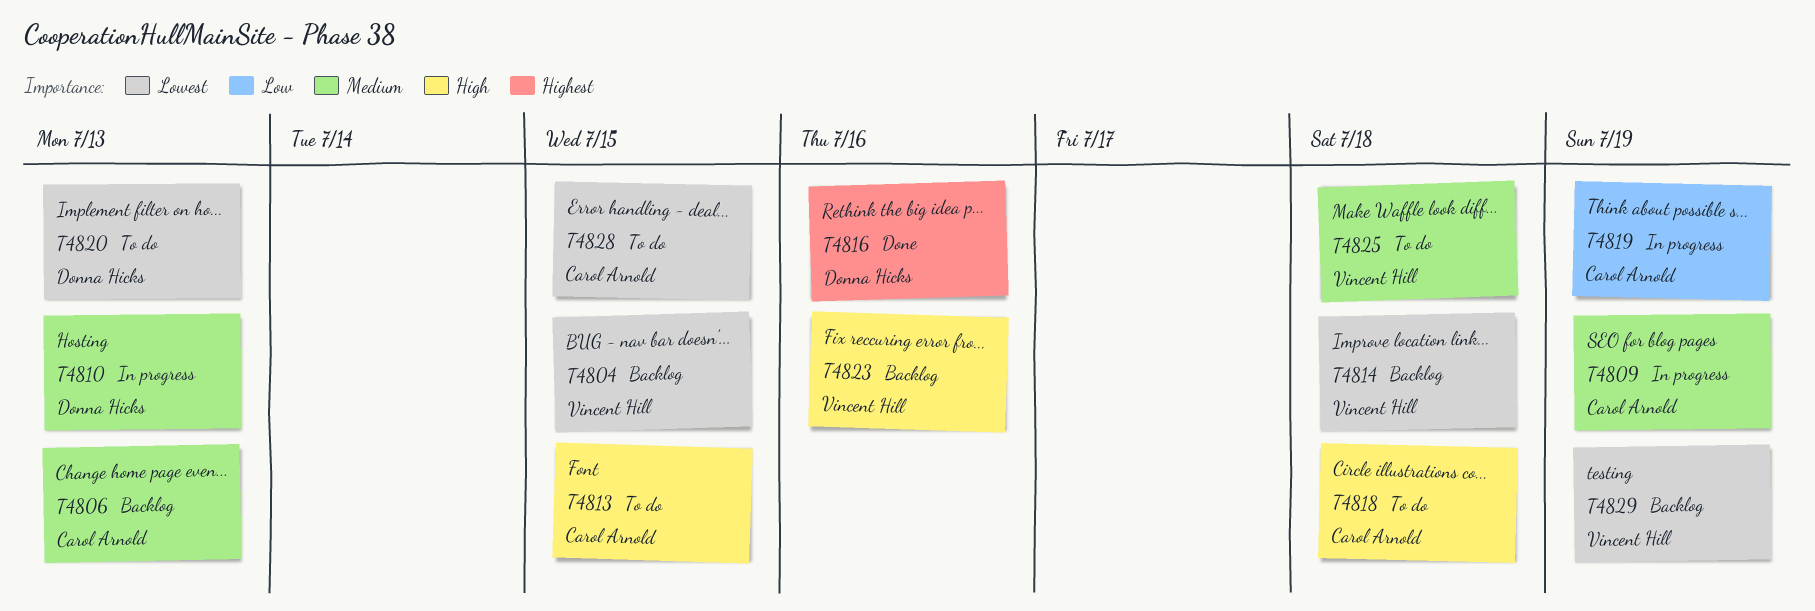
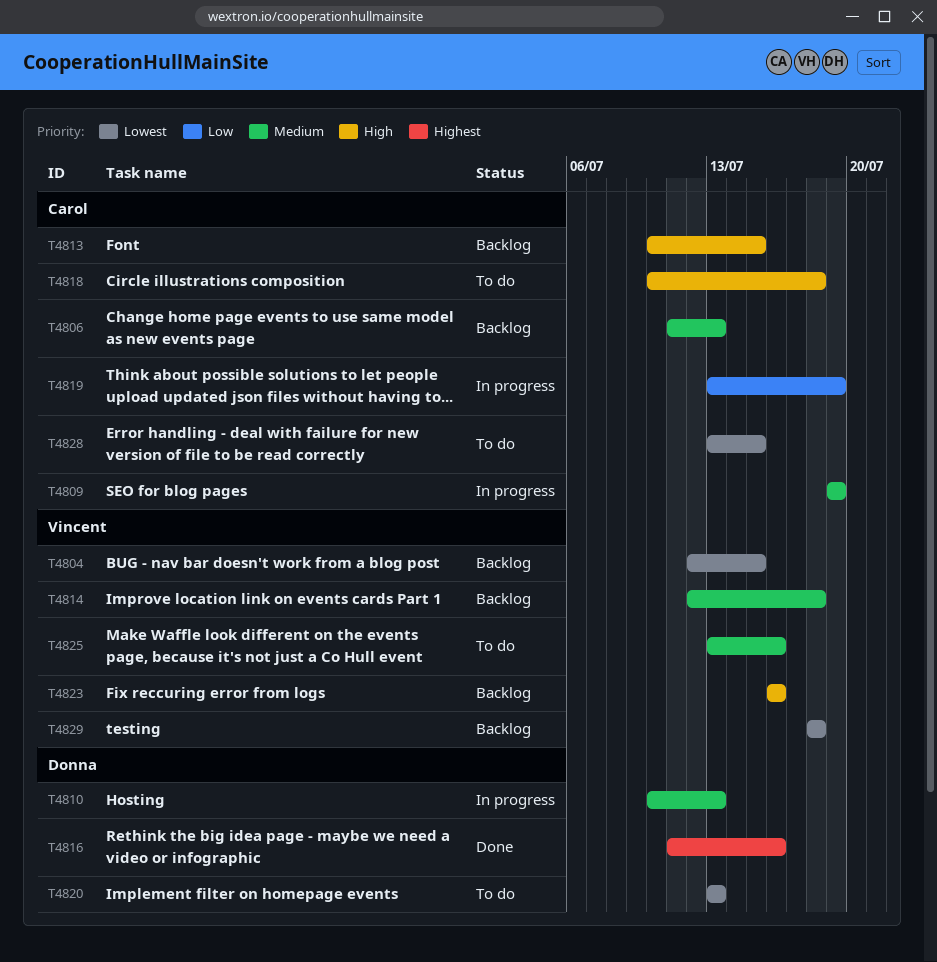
T4813, status: To do -> Backlog
T4814, priority: Lowest -> Medium
T4825, due: Jul 18 -> Jul 16
T4829, due: Jul 19 -> Jul 18

